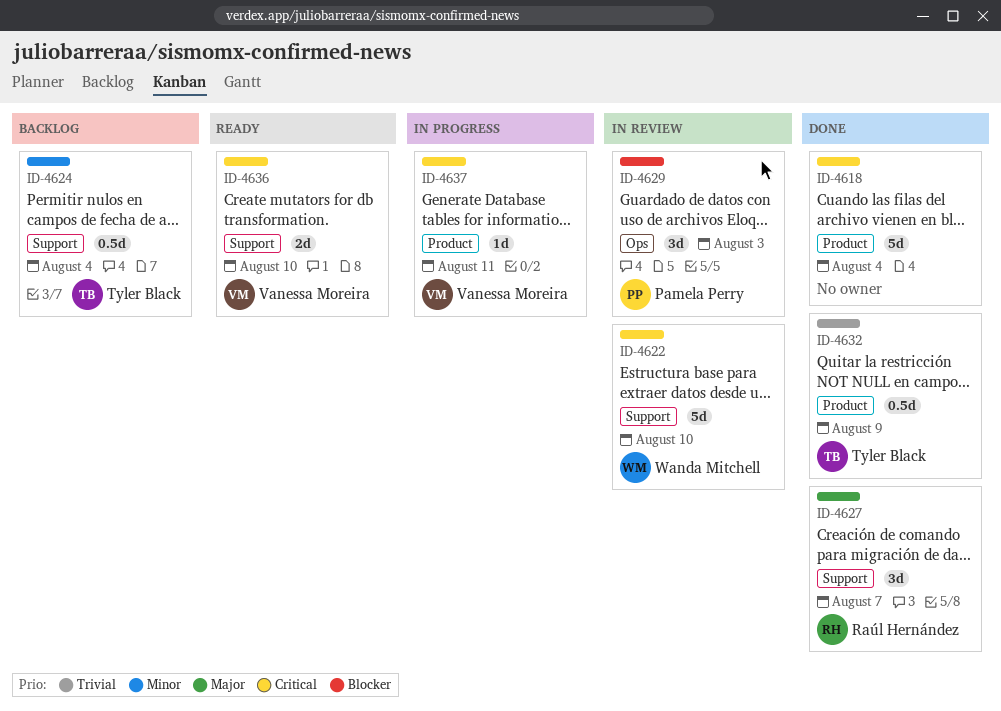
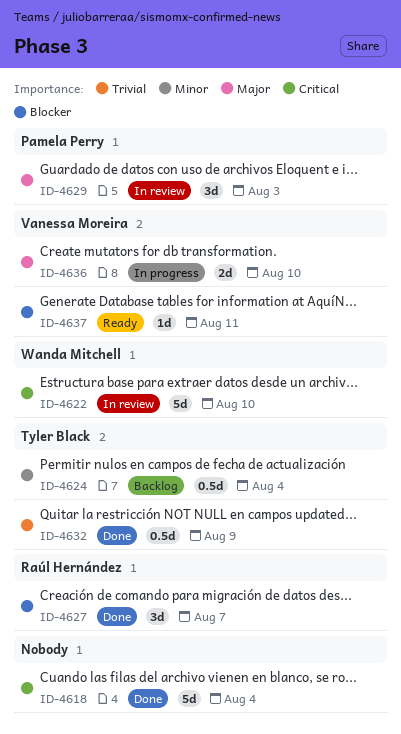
ID-4627, priority: Major -> Blocker
ID-4629, priority: Blocker -> Major
ID-4636, status: Ready -> In progress
ID-4636, priority: Critical -> Major
ID-4637, status: In progress -> Ready
ID-4637, priority: Critical -> Blocker

